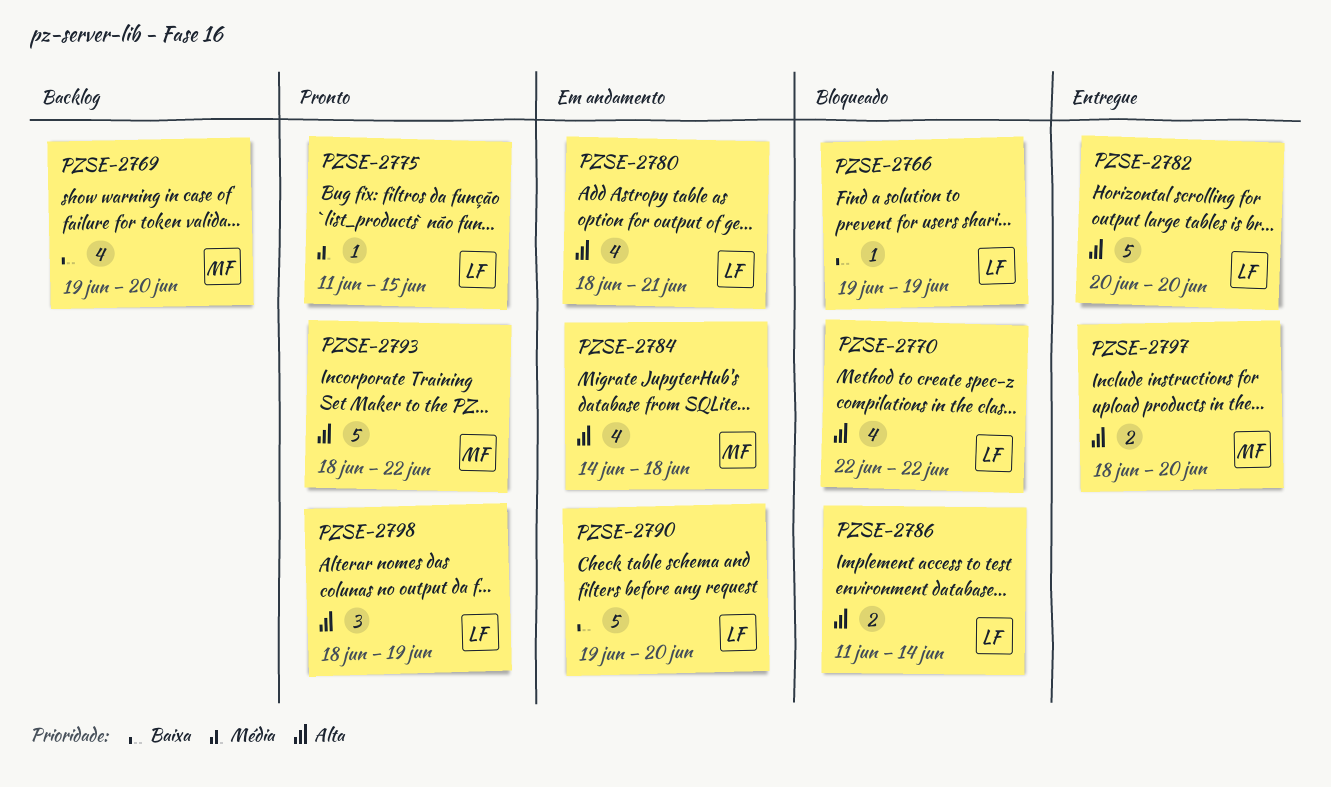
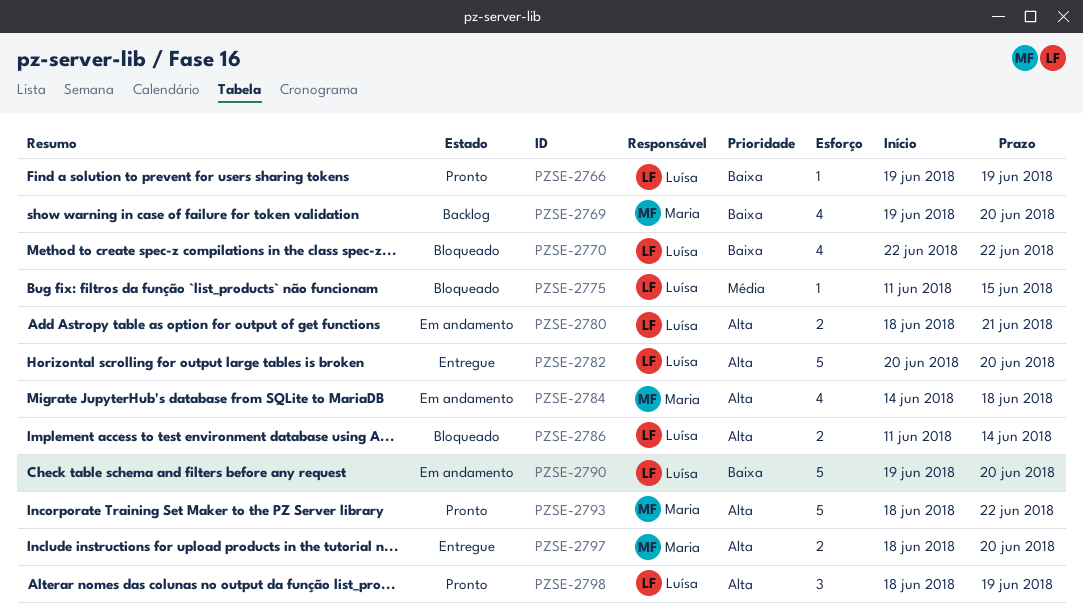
PZSE-2766, status: Bloqueado -> Pronto
PZSE-2770, priority: Alta -> Baixa
PZSE-2775, status: Pronto -> Bloqueado
PZSE-2780, estimate: 4 -> 2

